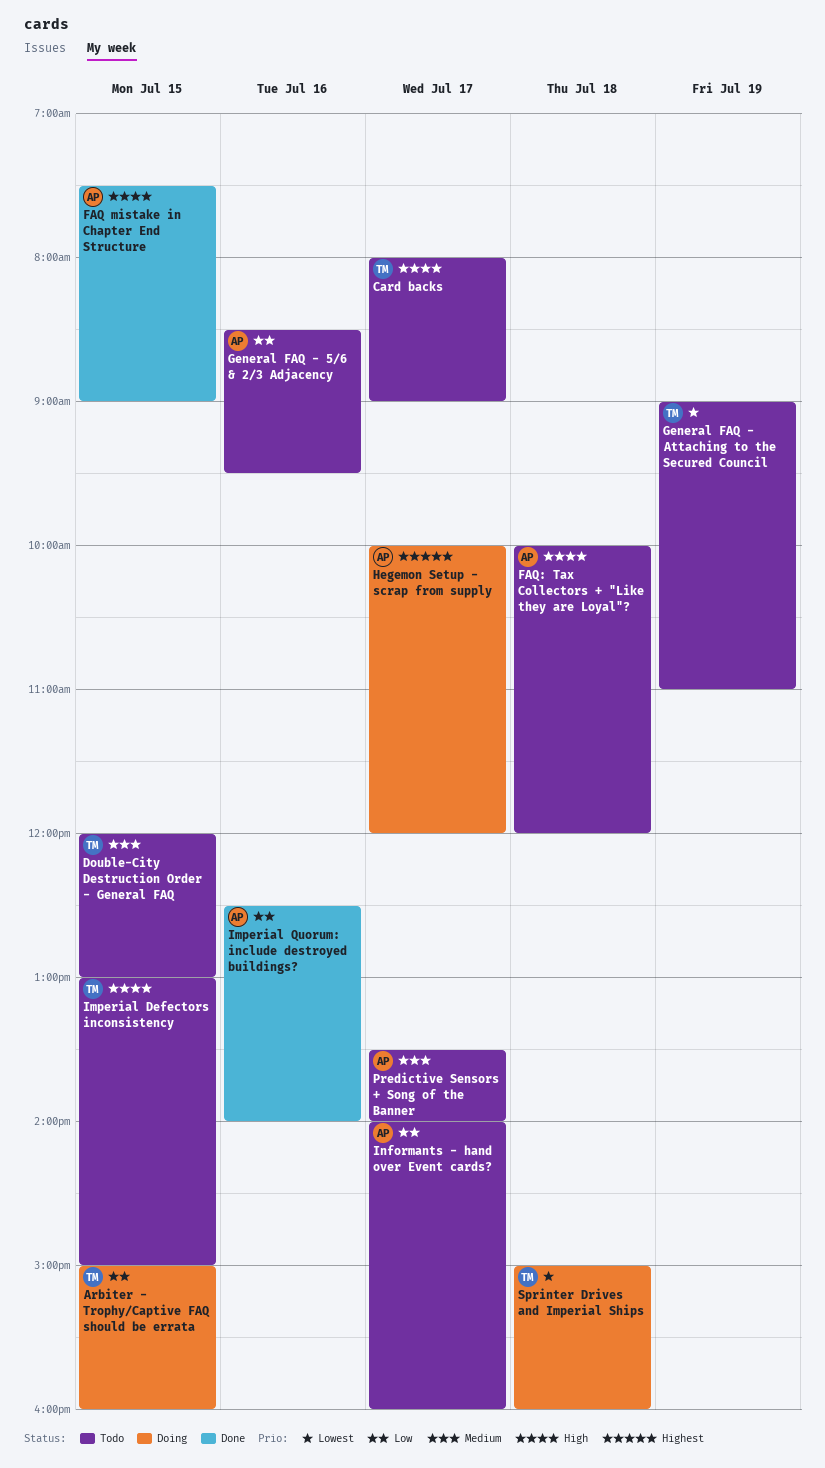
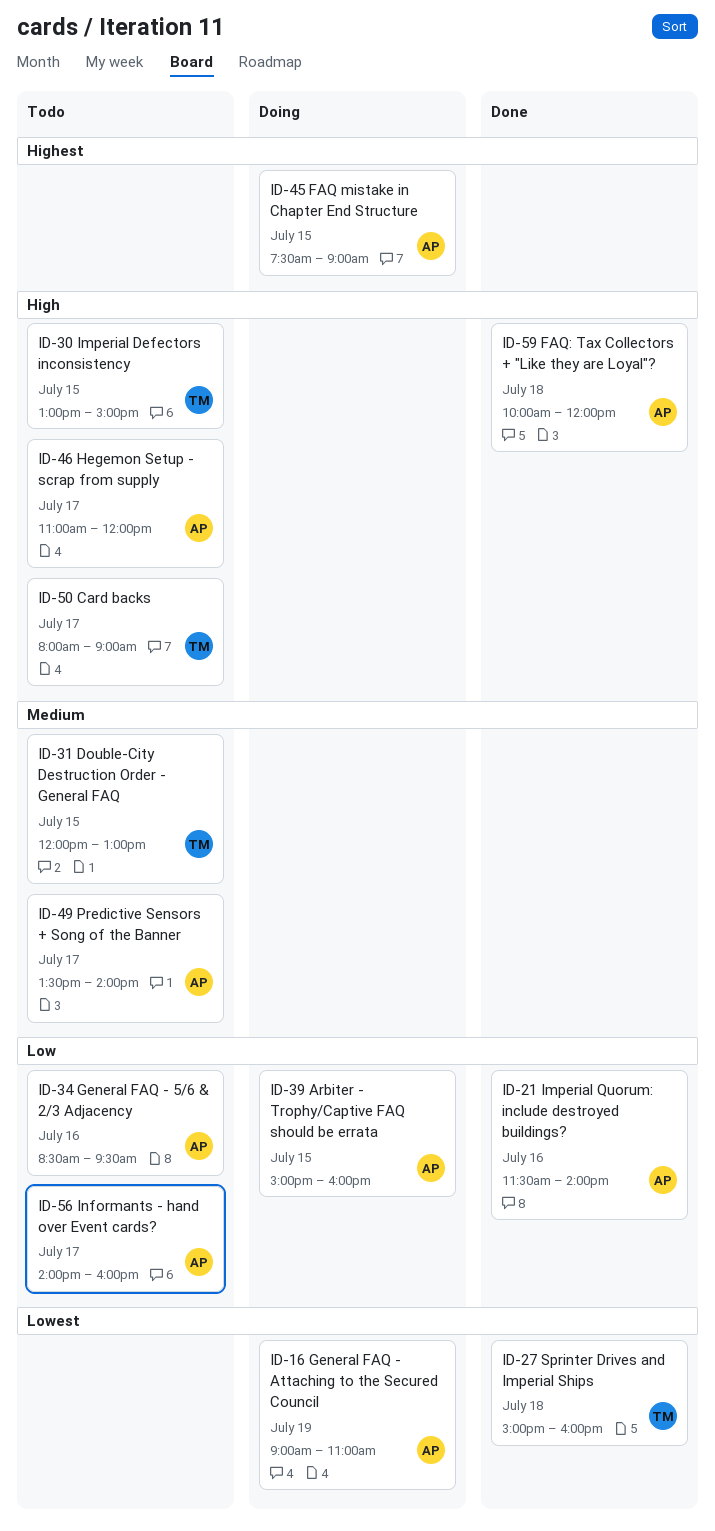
Arbiter - Trophy/Captive FAQ should be errata, owner: TM -> AP
FAQ mistake in Chapter End Structure, status: Done -> Doing
FAQ mistake in Chapter End Structure, priority: High -> Highest
FAQ: Tax Collectors + "Like they are Loyal"?, status: Todo -> Done
General FAQ - Attaching to the Secured Council, status: Todo -> Doing
General FAQ - Attaching to the Secured Council, owner: TM -> AP
Hegemon Setup - scrap from supply, status: Doing -> Todo
Hegemon Setup - scrap from supply, priority: Highest -> High
Hegemon Setup - scrap from supply, begins: 10:00 -> 11:00
Imperial Quorum: include destroyed buildings?, begins: 12:30 -> 11:30
Sprinter Drives and Imperial Ships, status: Doing -> Done

